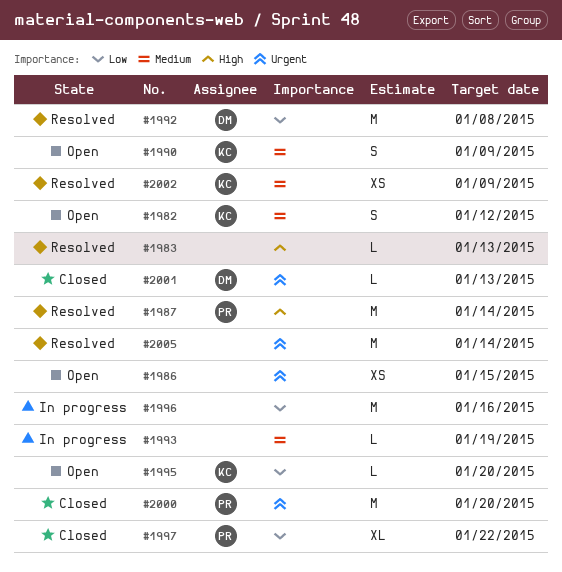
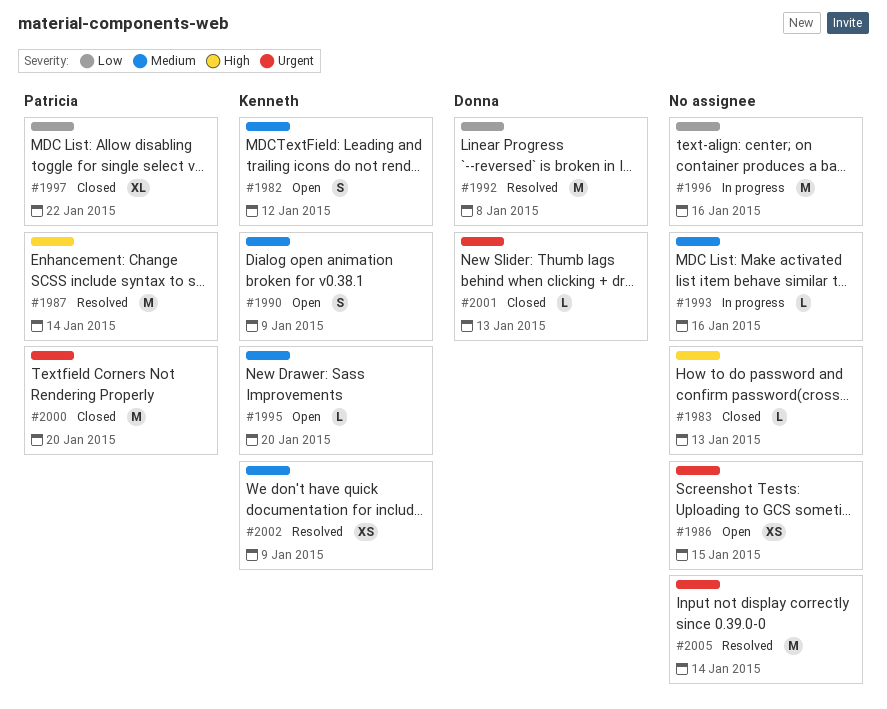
#1983, status: Resolved -> Closed
#1993, due: Jan 19 -> Jan 16
#1995, priority: Low -> Medium

